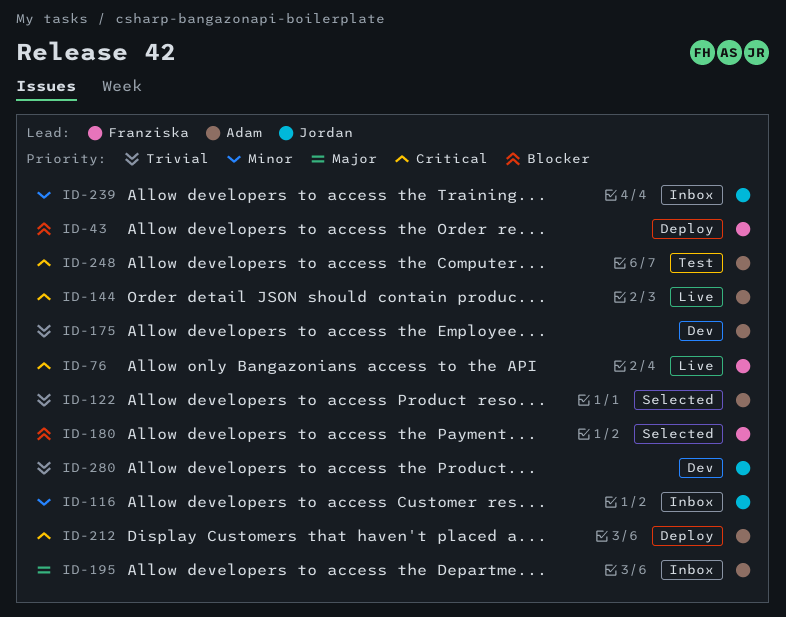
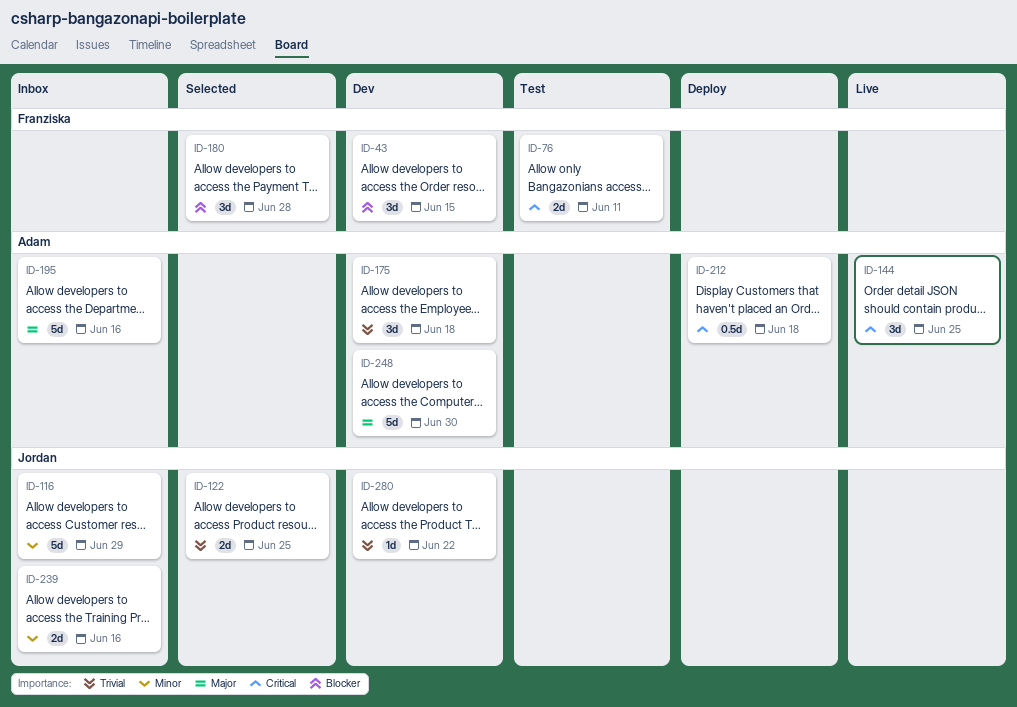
ID-43, status: Deploy -> Dev
ID-76, status: Live -> Test
ID-122, owner: Adam -> Jordan
ID-248, status: Test -> Dev
ID-248, priority: Critical -> Major

